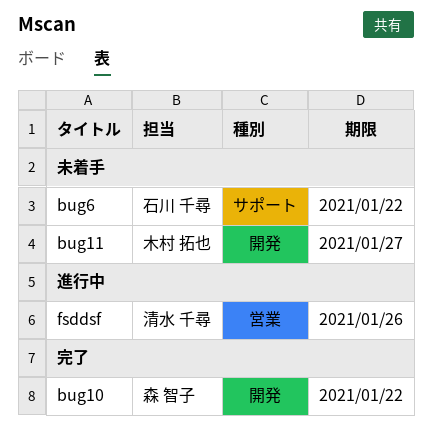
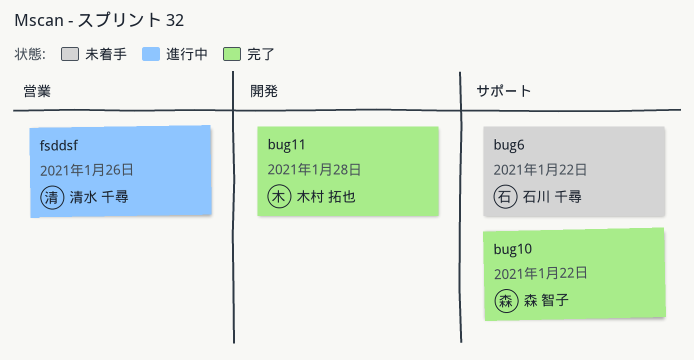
bug10, label: 開発 -> サポート
bug11, status: 未着手 -> 完了
bug11, due: Jan 27 -> Jan 28

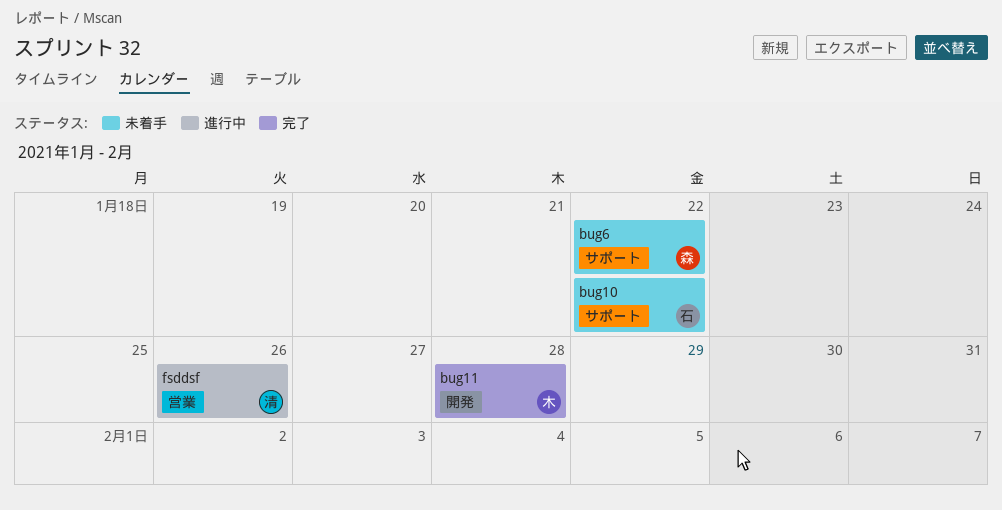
bug10, status: 完了 -> 未着手
bug10, owner: 森 智子 -> 石川 千尋
bug6, owner: 石川 千尋 -> 森 智子

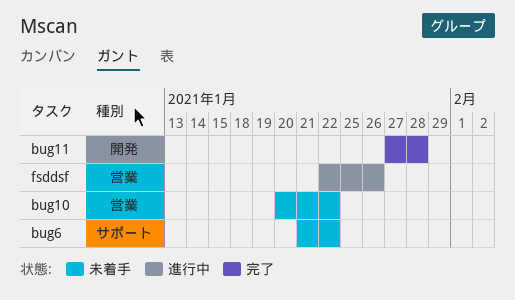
bug10, label: サポート -> 営業

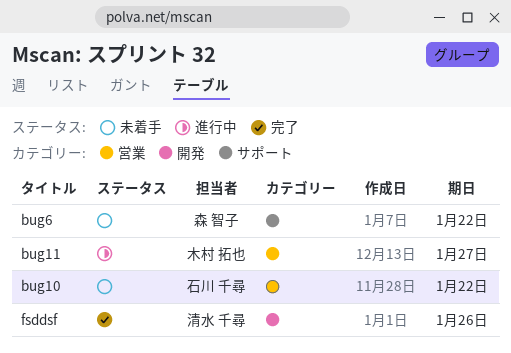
bug11, status: 完了 -> 進行中
bug11, label: 開発 -> 営業
bug11, due: Jan 28 -> Jan 27
fsddsf, status: 進行中 -> 完了
fsddsf, label: 営業 -> 開発

